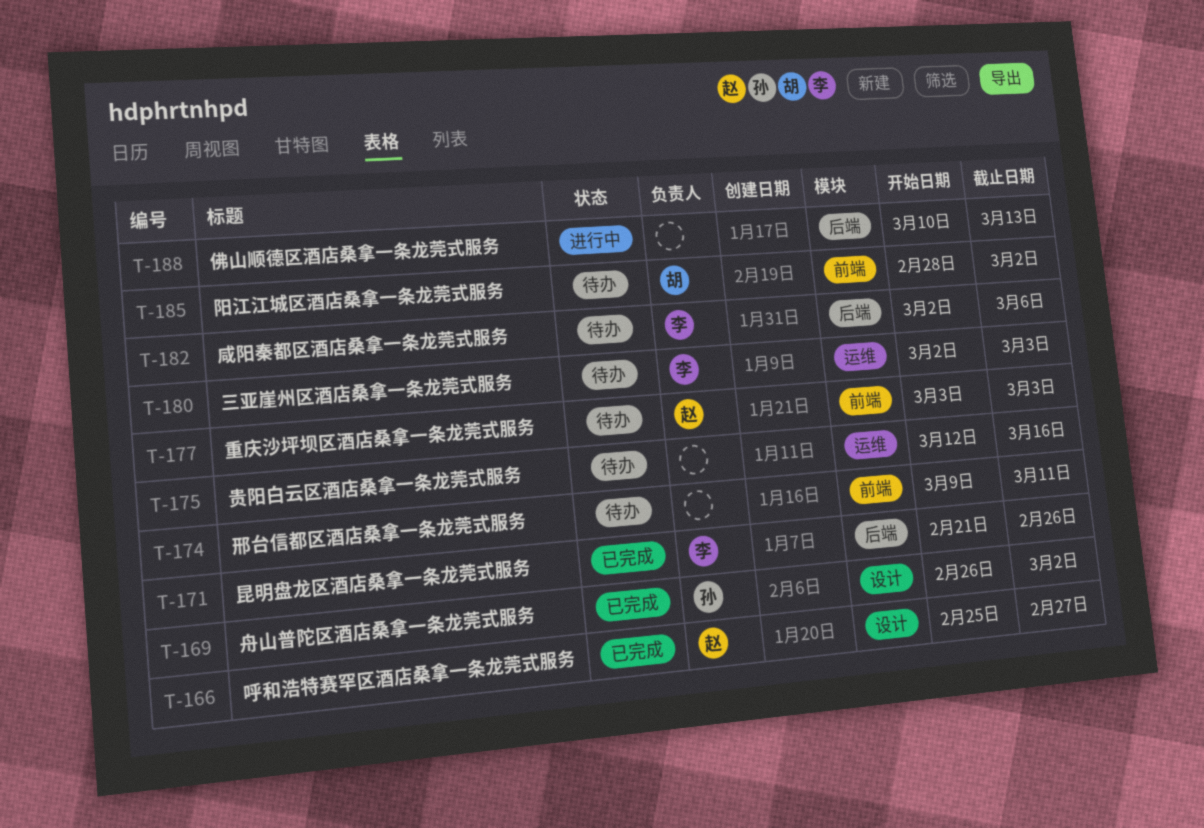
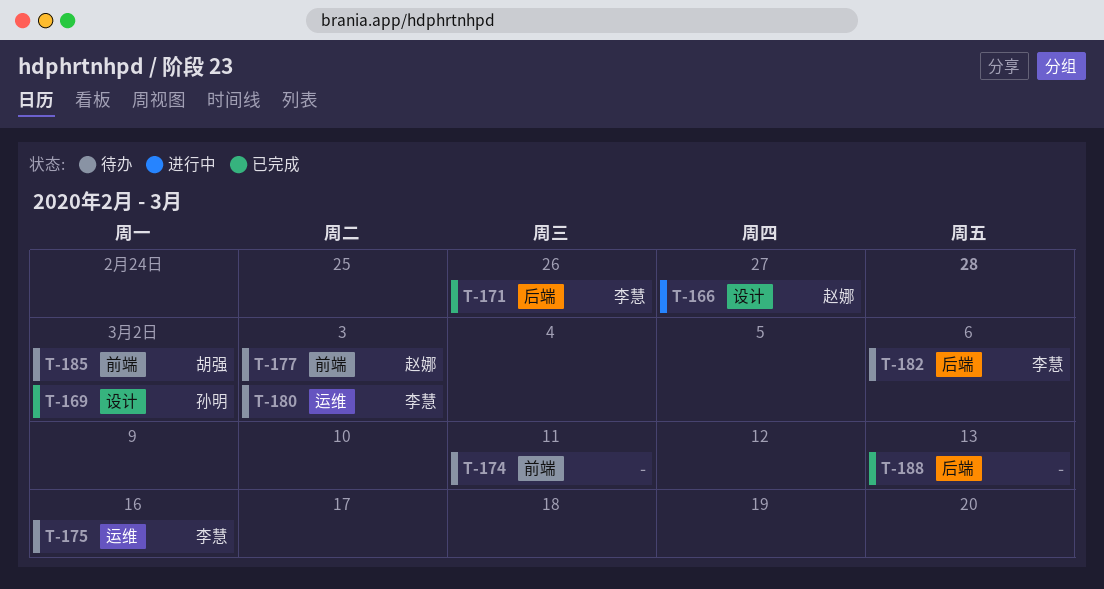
T-166, status: 已完成 -> 进行中
T-175, owner: none -> 李慧
T-188, status: 进行中 -> 已完成

